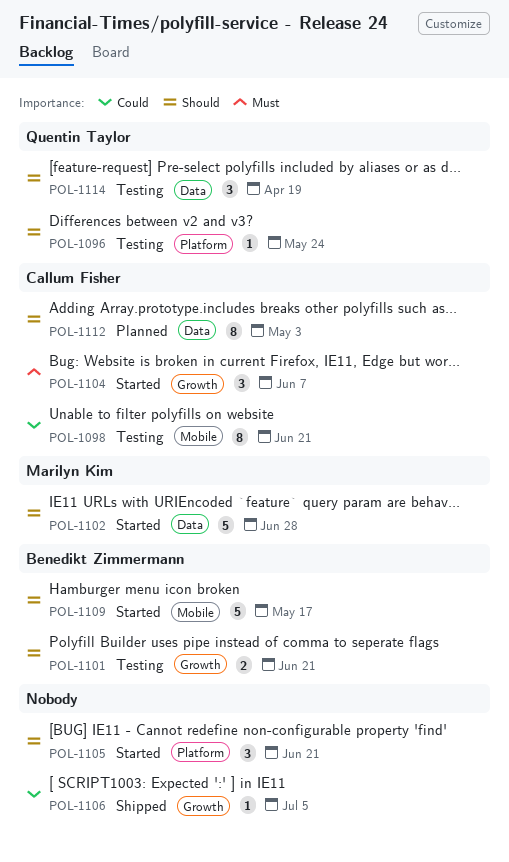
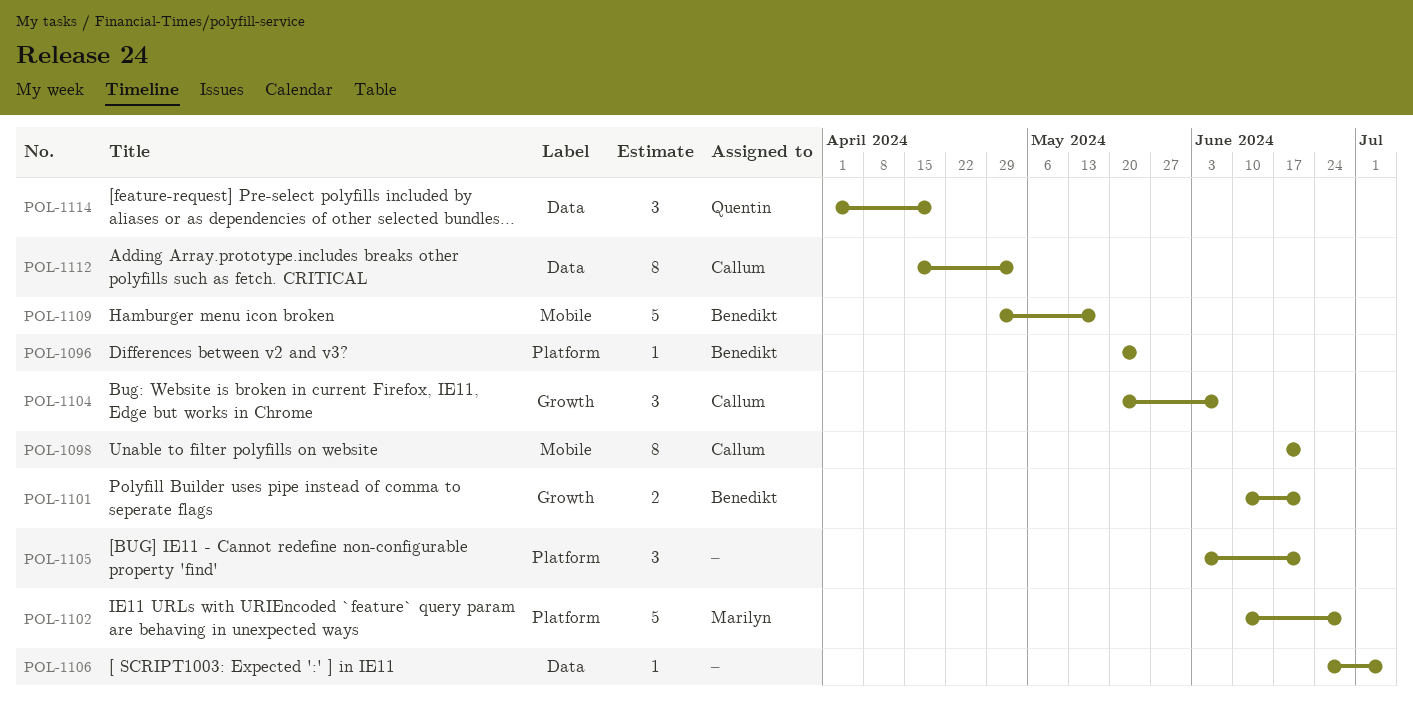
POL-1096, owner: Quentin Taylor -> Benedikt Zimmermann
POL-1102, label: Data -> Platform
POL-1106, label: Growth -> Data

